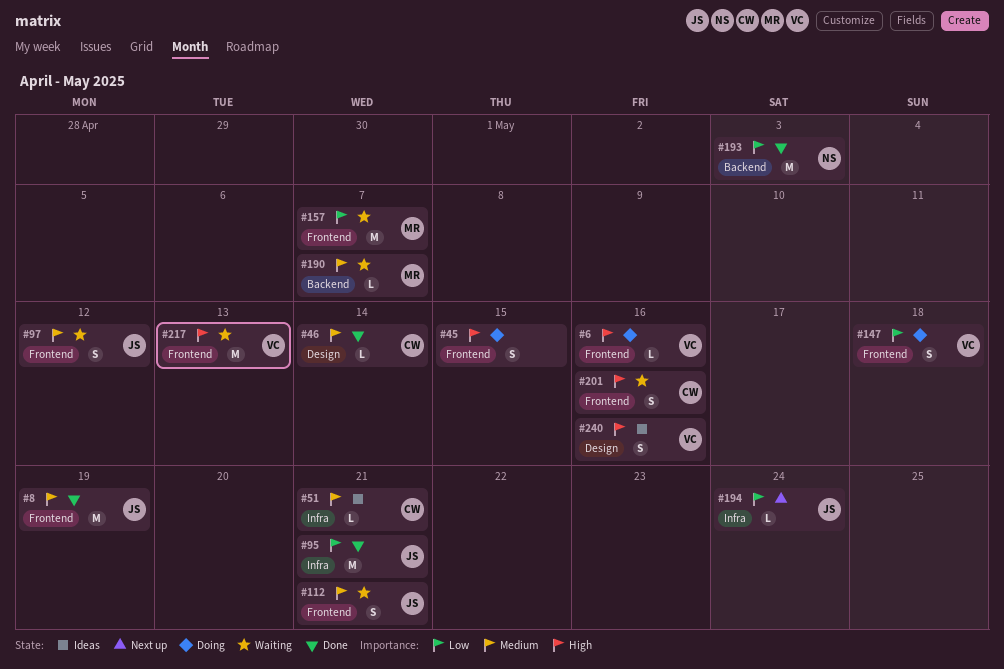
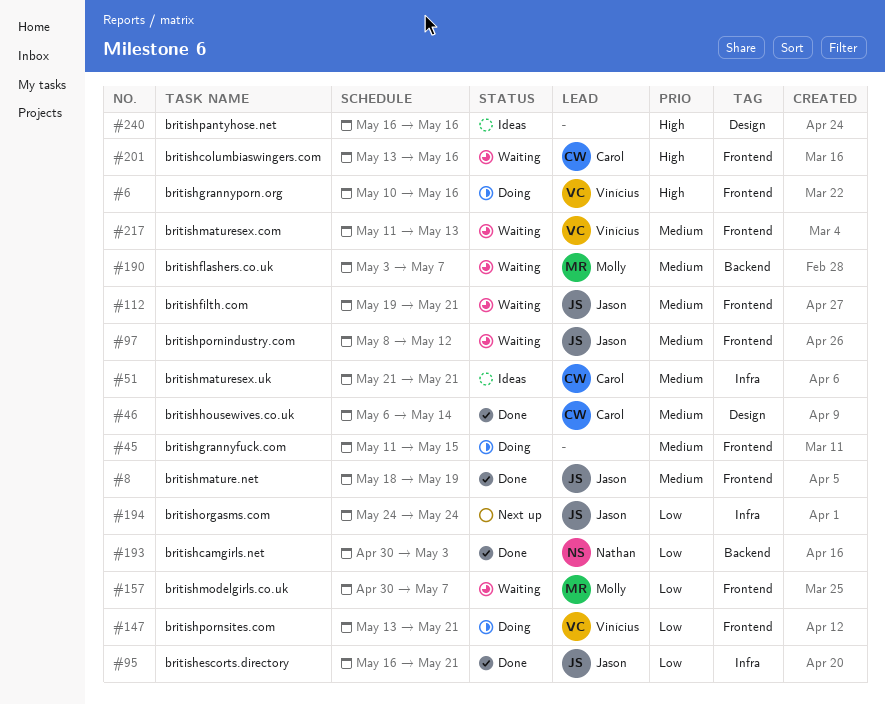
#45, priority: High -> Medium
#147, due: May 18 -> May 21
#217, priority: High -> Medium
#240, owner: Vinícius -> none

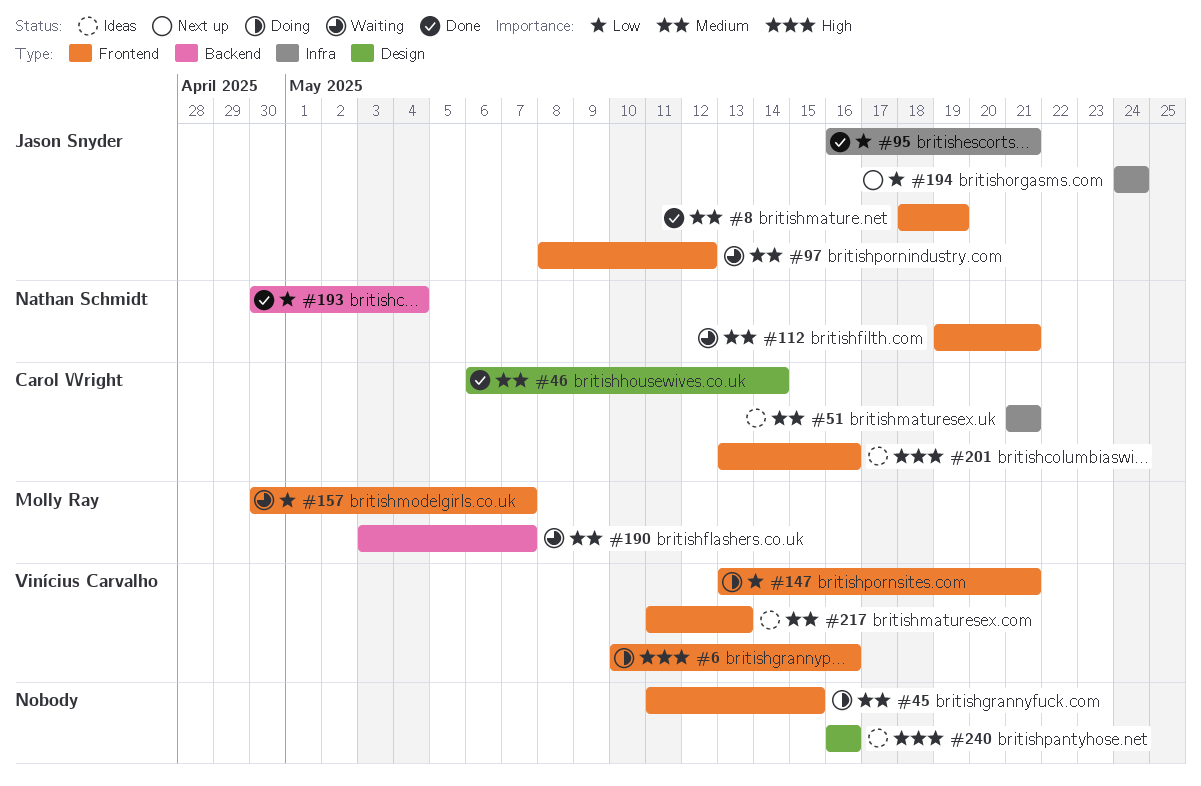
#112, owner: Jason Snyder -> Nathan Schmidt
#193, due: May 3 -> May 4
#201, status: Waiting -> Ideas
#217, status: Waiting -> Ideas

